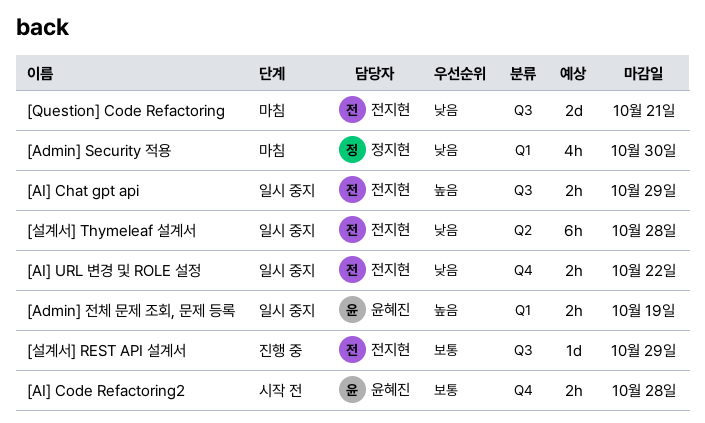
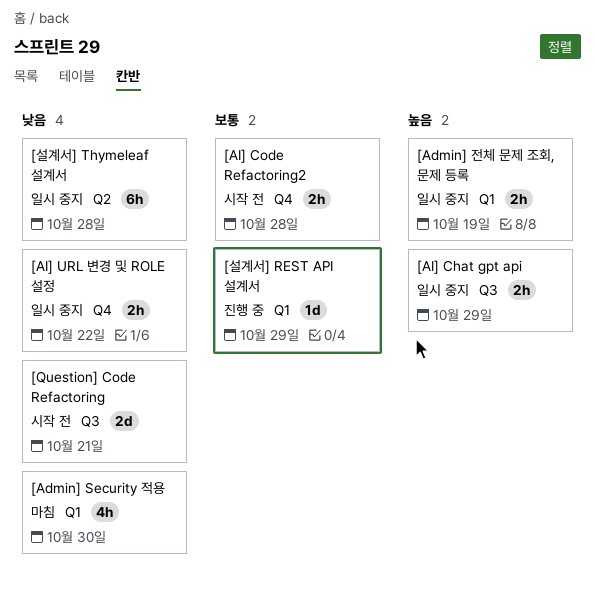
[Question] Code Refactoring, status: 마침 -> 시작 전
[설계서] REST API 설계서, label: Q3 -> Q1

